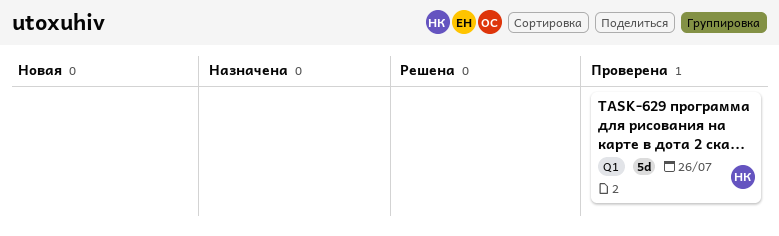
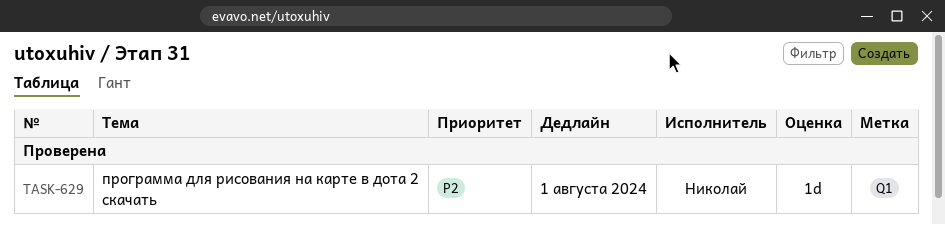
TASK-629, estimate: 5d -> 1d
TASK-629, due: Jul 26 -> Aug 1

